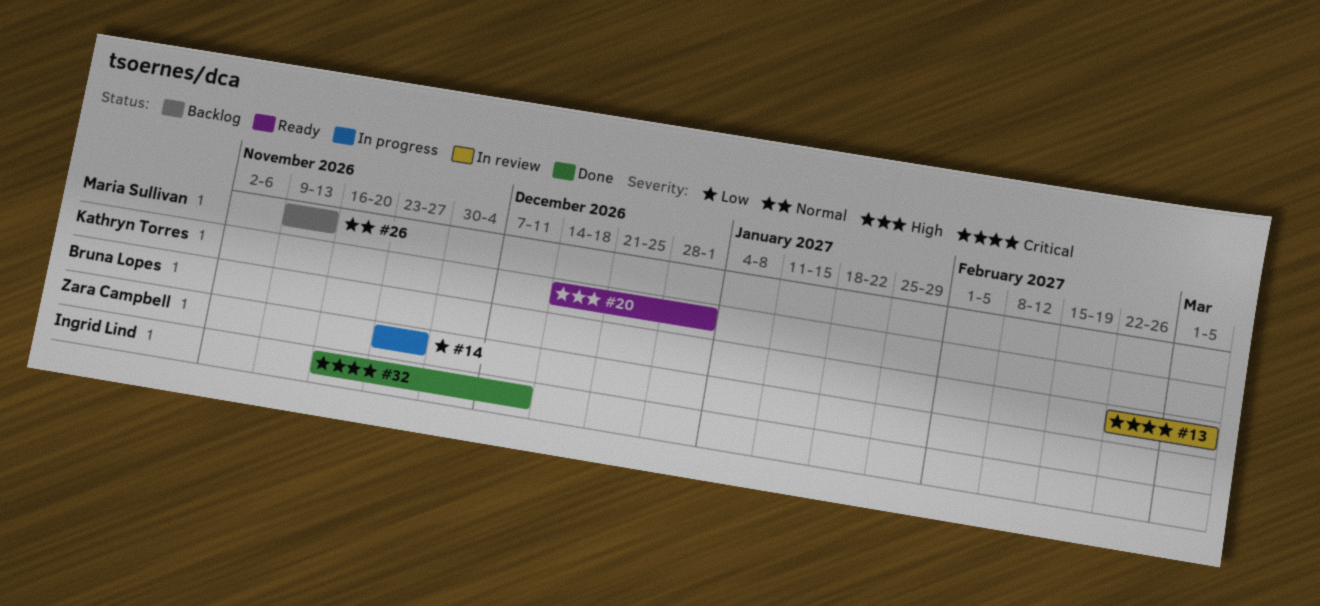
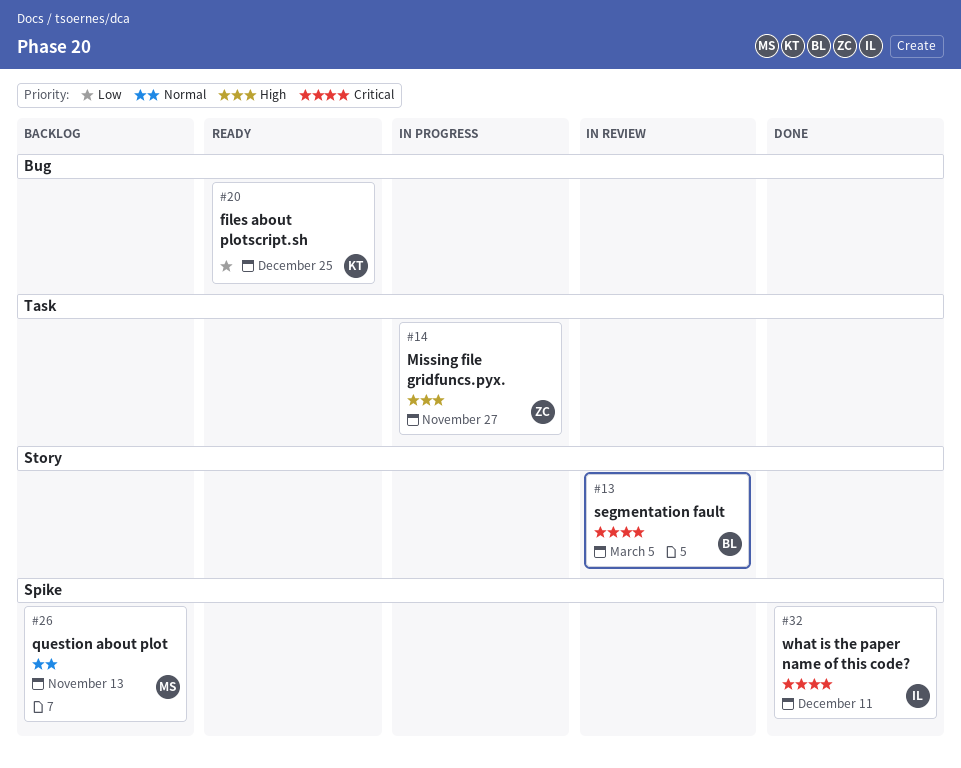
#14, priority: Low -> High
#20, priority: High -> Low
#20, due: Jan 1 -> Dec 25

